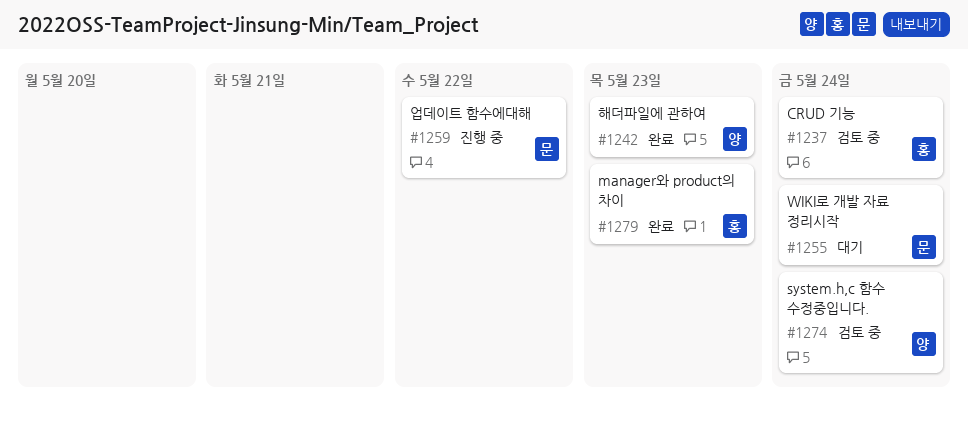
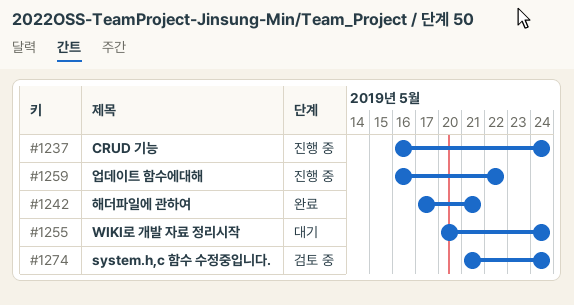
#1237, status: 검토 중 -> 진행 중
#1242, due: May 23 -> May 21
#1279: present -> none

